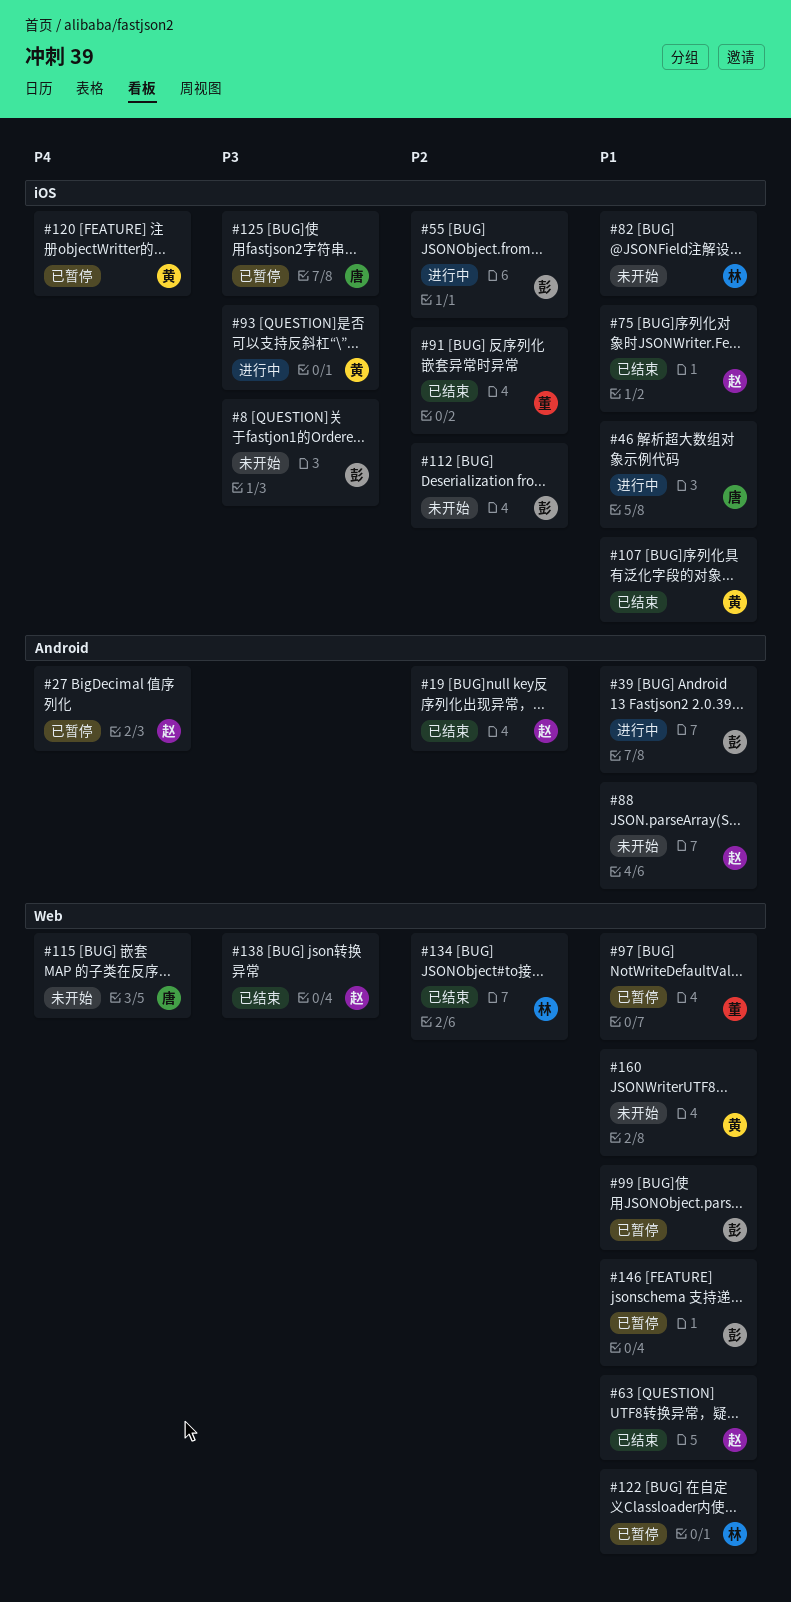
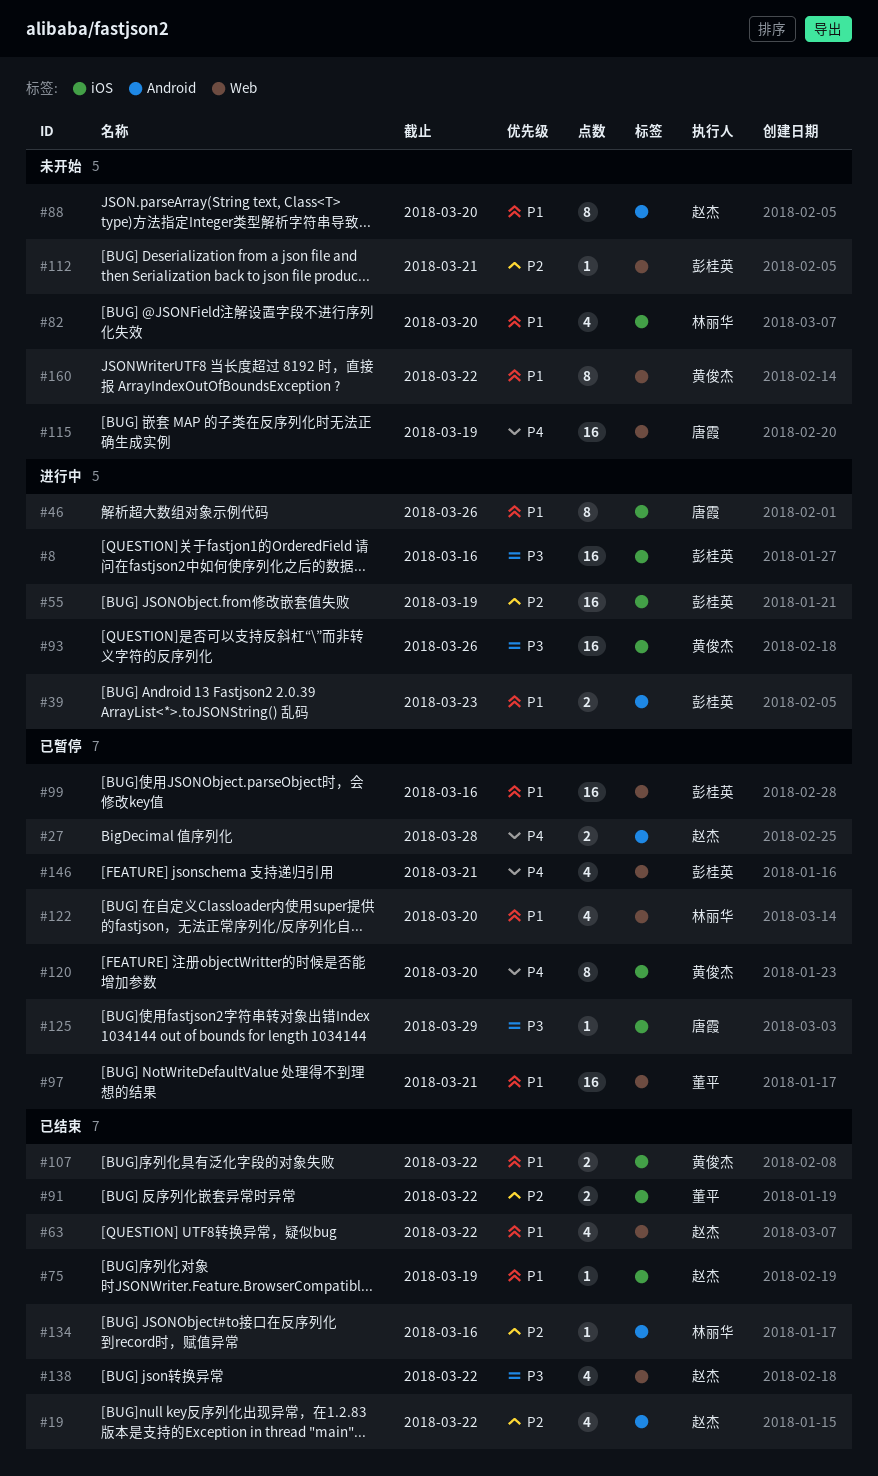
#8, status: 未开始 -> 进行中
#112, label: iOS -> Web
#134, label: Web -> Android
#146, priority: P1 -> P4

